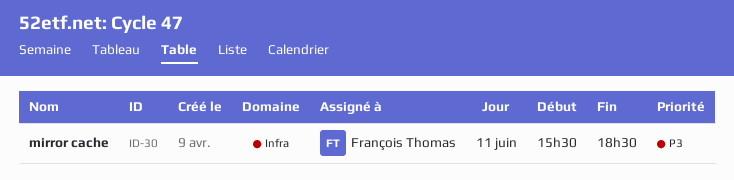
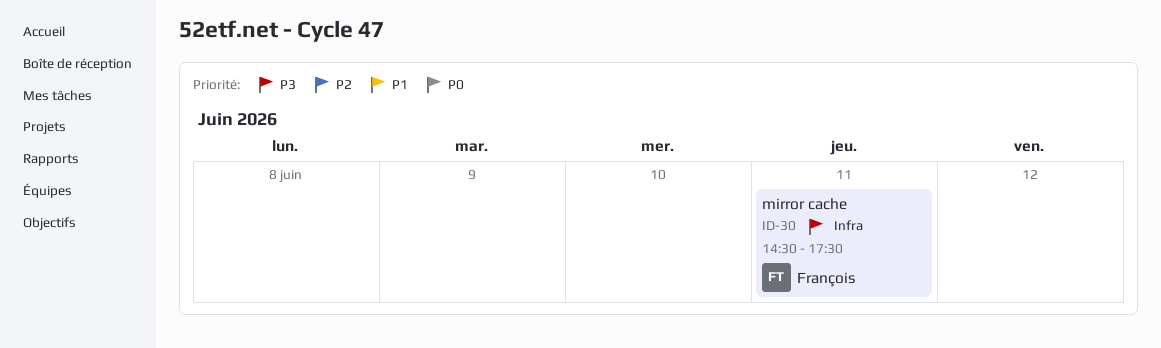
ID-30, begins: 15:30 -> 14:30
ID-30, ends: 18:30 -> 17:30

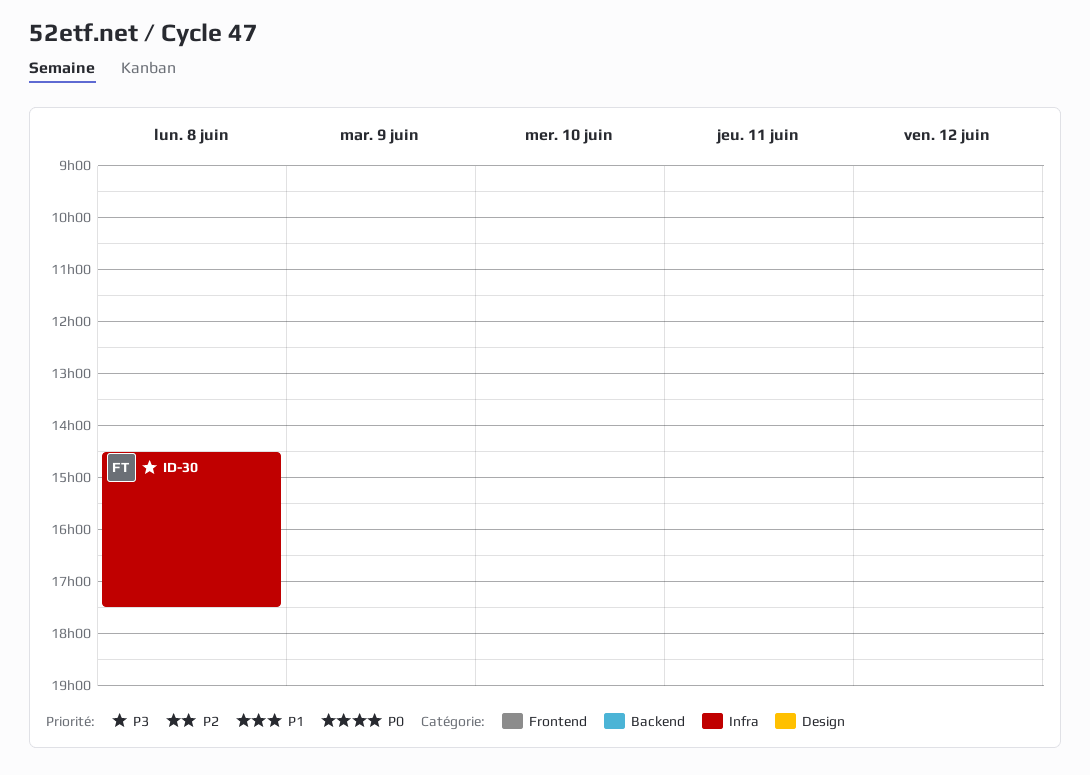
ID-30, day: Jun 11 -> Jun 8

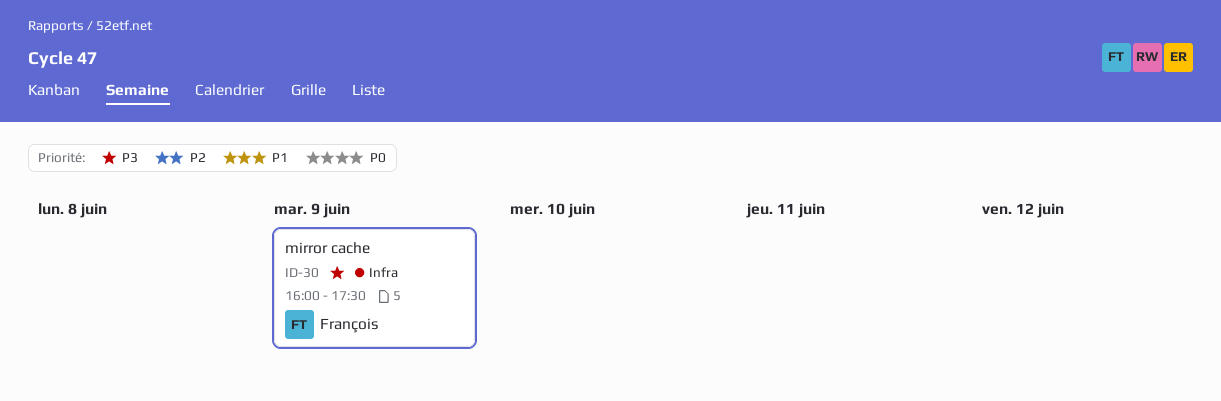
ID-30, day: Jun 8 -> Jun 9
ID-30, begins: 14:30 -> 16:00

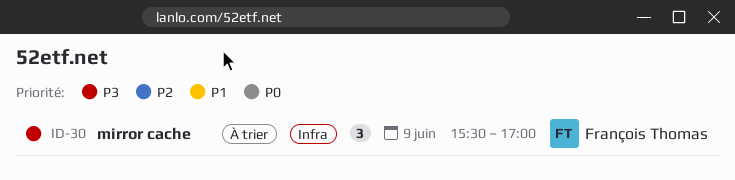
ID-30, begins: 16:00 -> 15:30
ID-30, ends: 17:30 -> 17:00

